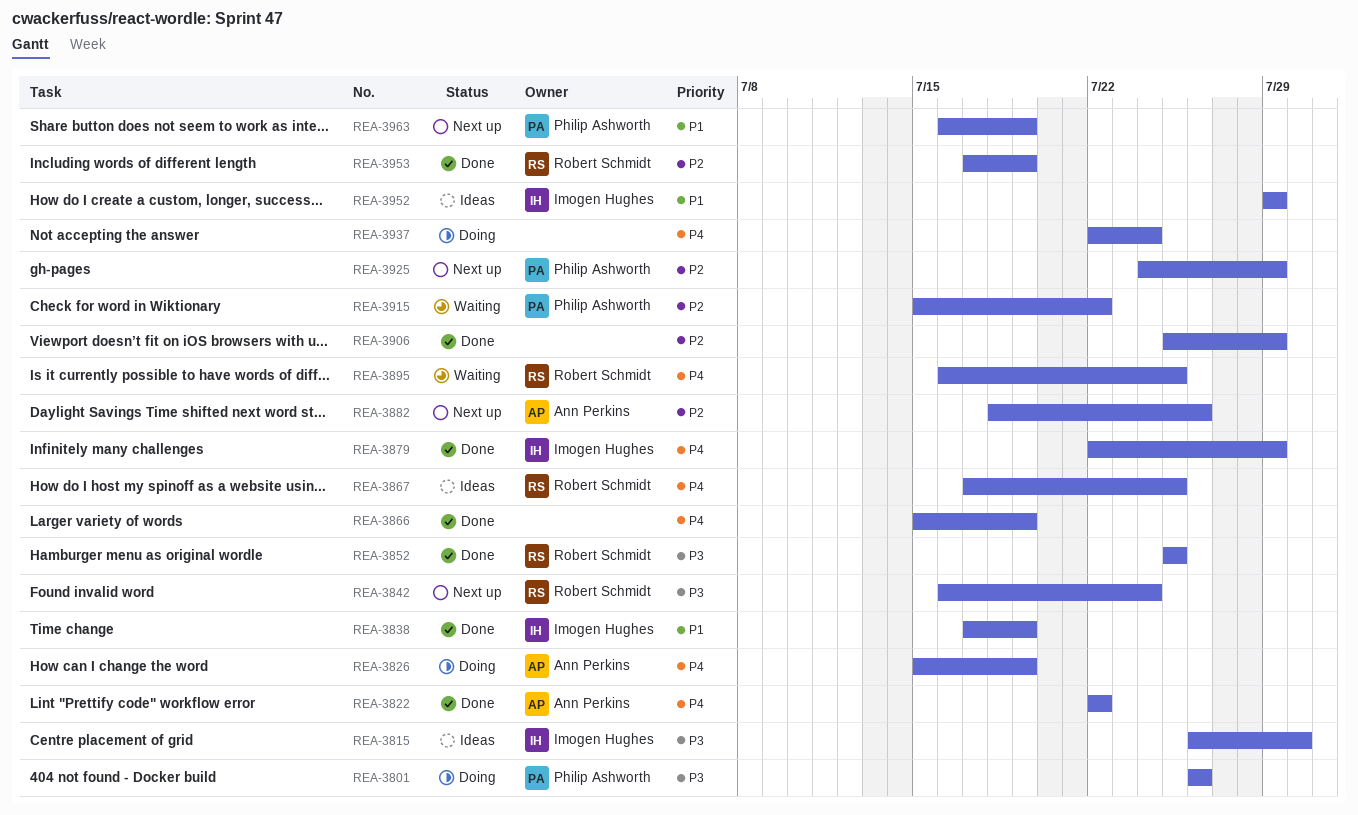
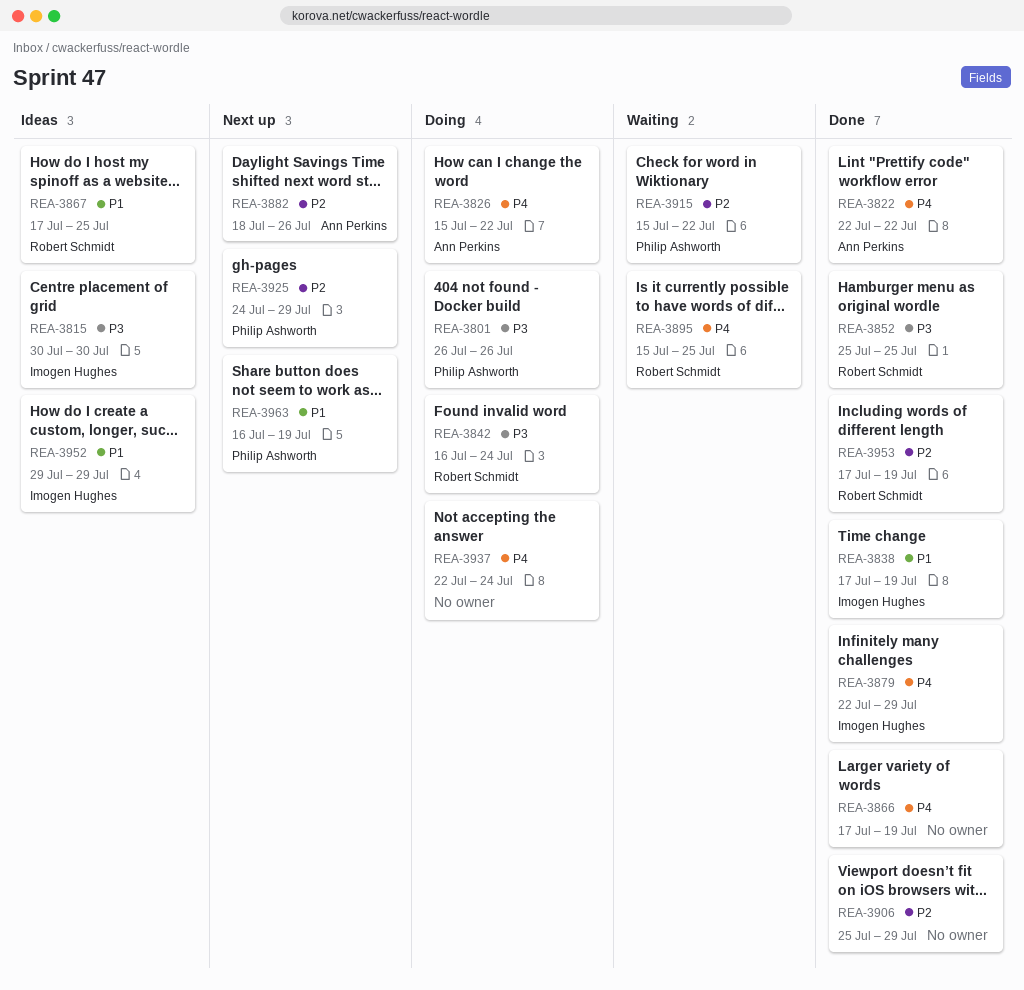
REA-3815, start: Jul 26 -> Jul 30
REA-3826, due: Jul 19 -> Jul 22
REA-3842, status: Next up -> Doing
REA-3866, start: Jul 15 -> Jul 17
REA-3867, priority: P4 -> P1
REA-3895, start: Jul 16 -> Jul 15

